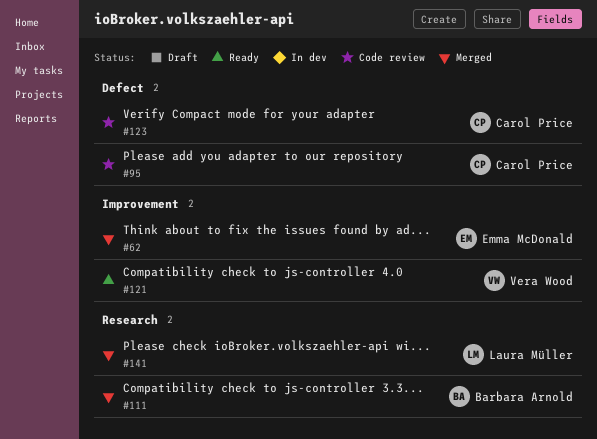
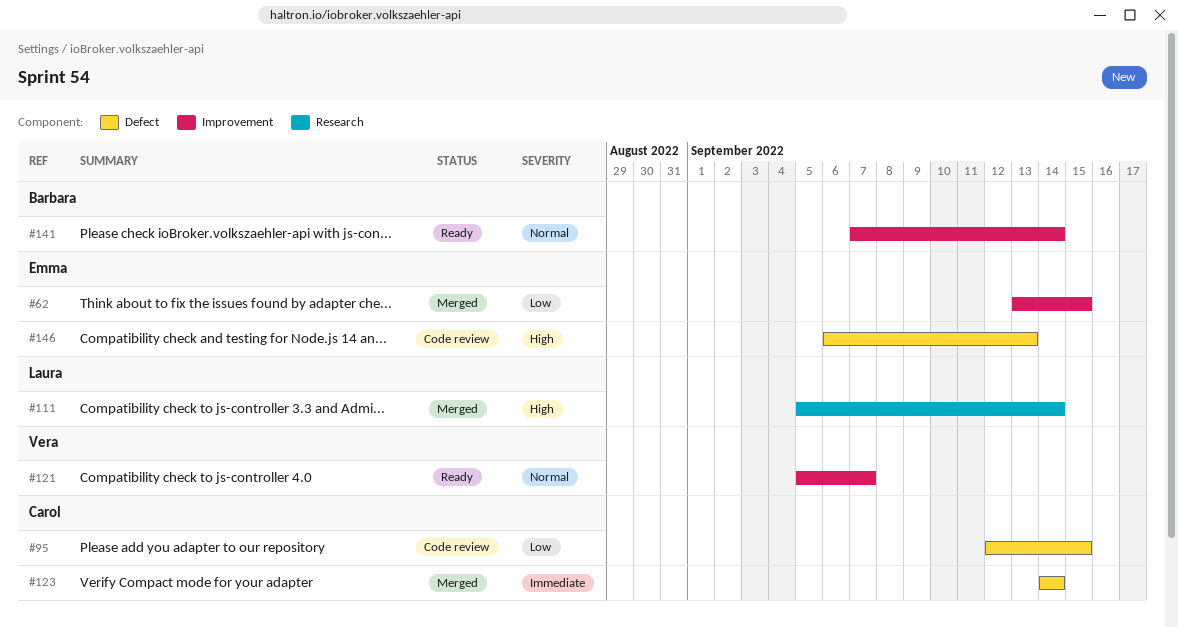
#111, owner: Barbara Arnold -> Laura Müller
#123, status: Code review -> Merged
#141, status: Merged -> Ready
#141, owner: Laura Müller -> Barbara Arnold
#141, label: Research -> Improvement
#146: none -> present

